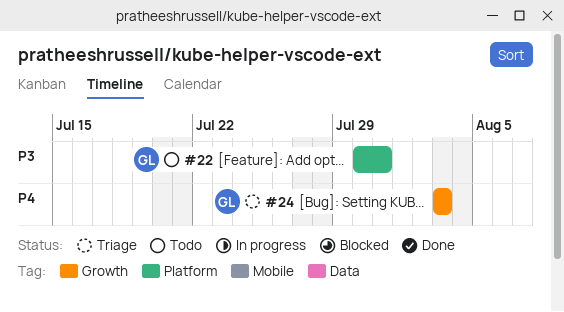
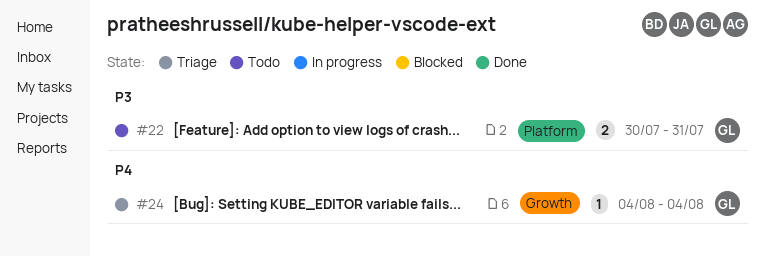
#24, start: Aug 3 -> Aug 4
#24, due: Aug 3 -> Aug 4

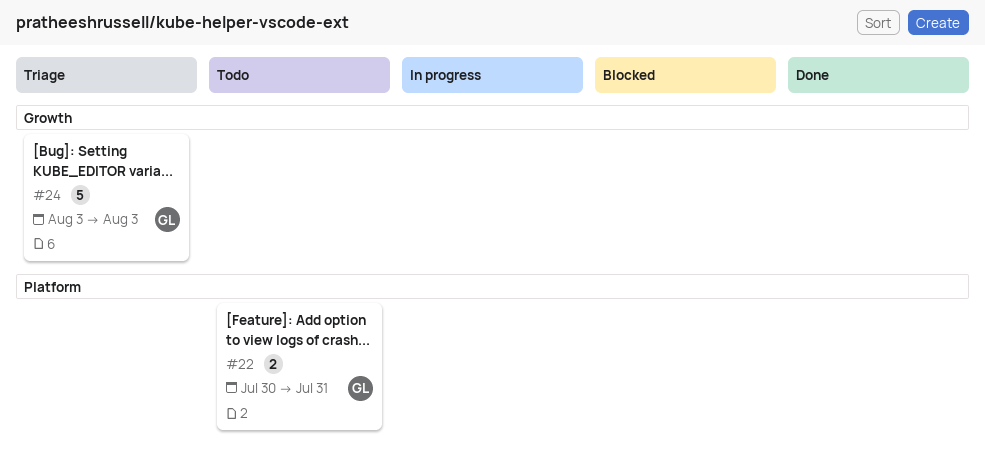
#24, estimate: 1 -> 5
#24, start: Aug 4 -> Aug 3
#24, due: Aug 4 -> Aug 3

